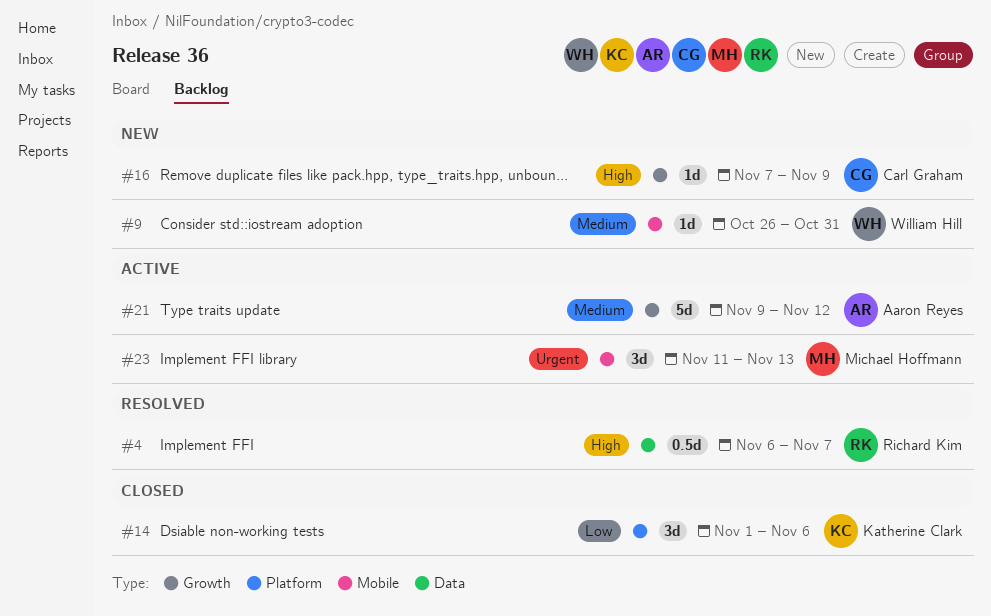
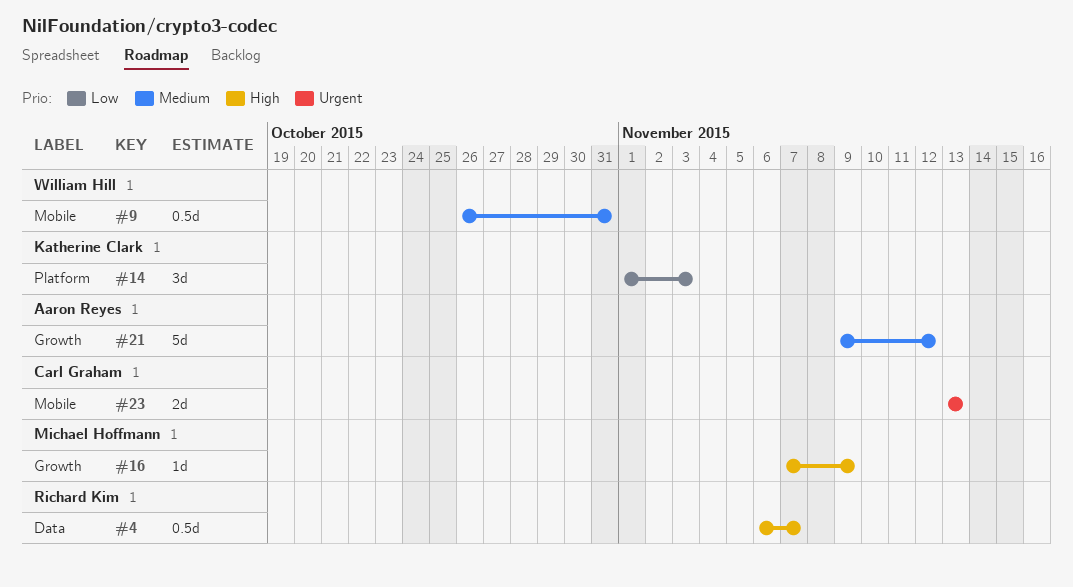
#9, estimate: 1d -> 0.5d
#14, due: Nov 6 -> Nov 3
#16, owner: Carl Graham -> Michael Hoffmann
#23, owner: Michael Hoffmann -> Carl Graham
#23, estimate: 3d -> 2d
#23, start: Nov 11 -> Nov 13

